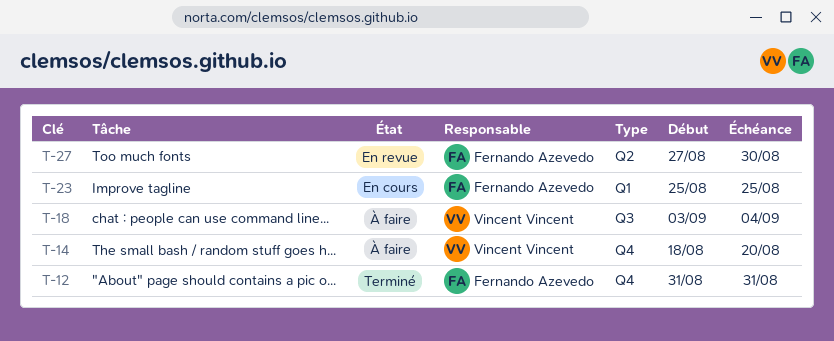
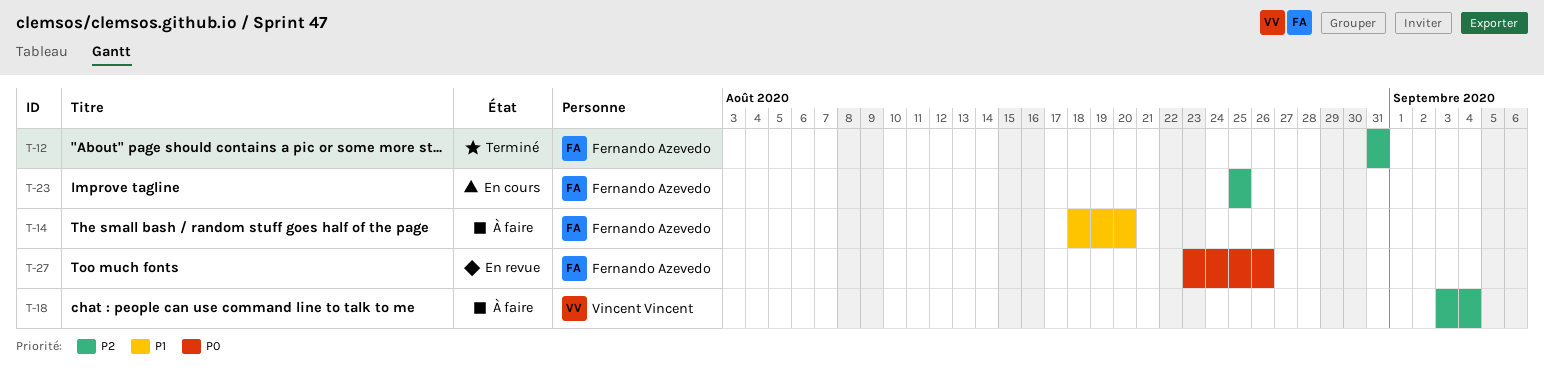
T-14, owner: Vincent Vincent -> Fernando Azevedo
T-27, start: Aug 27 -> Aug 23
T-27, due: Aug 30 -> Aug 26

